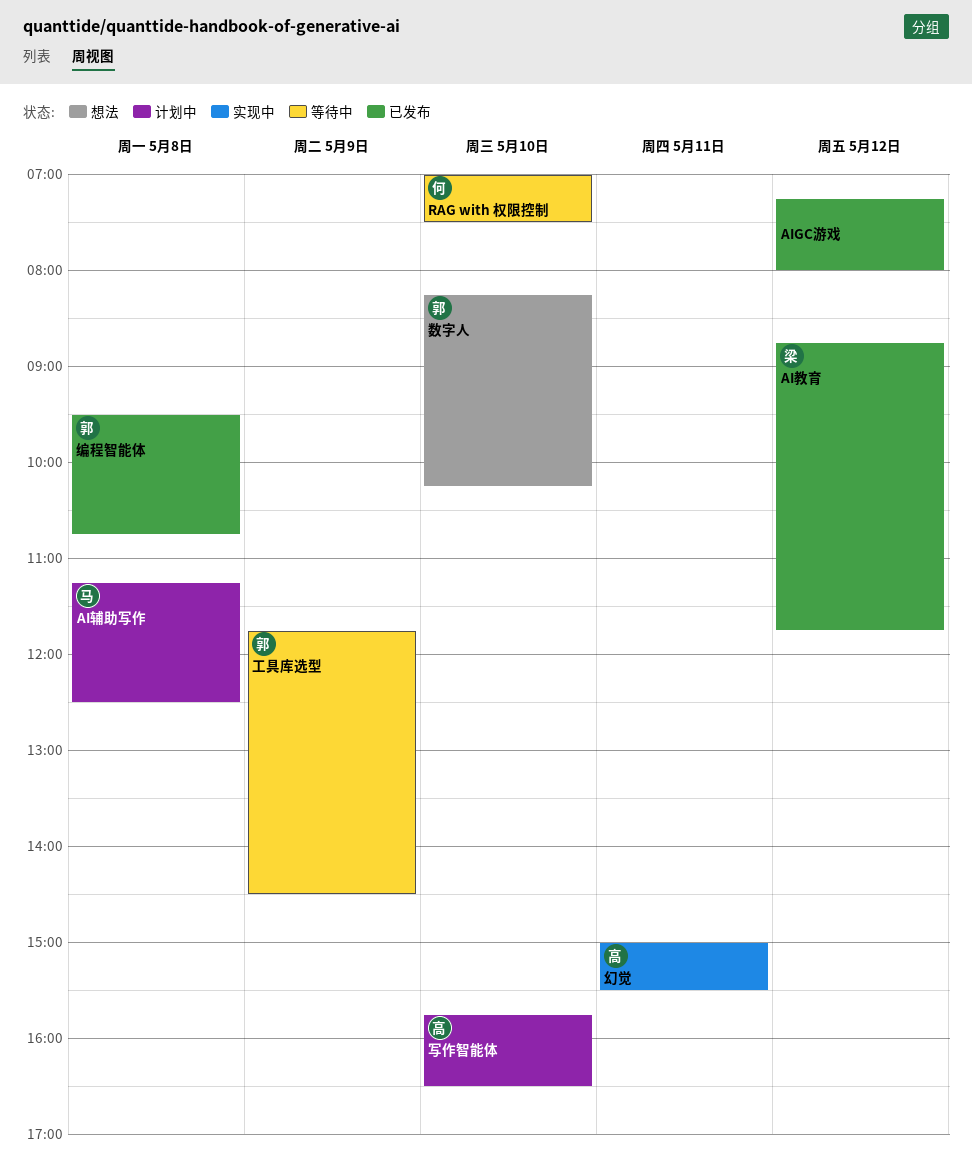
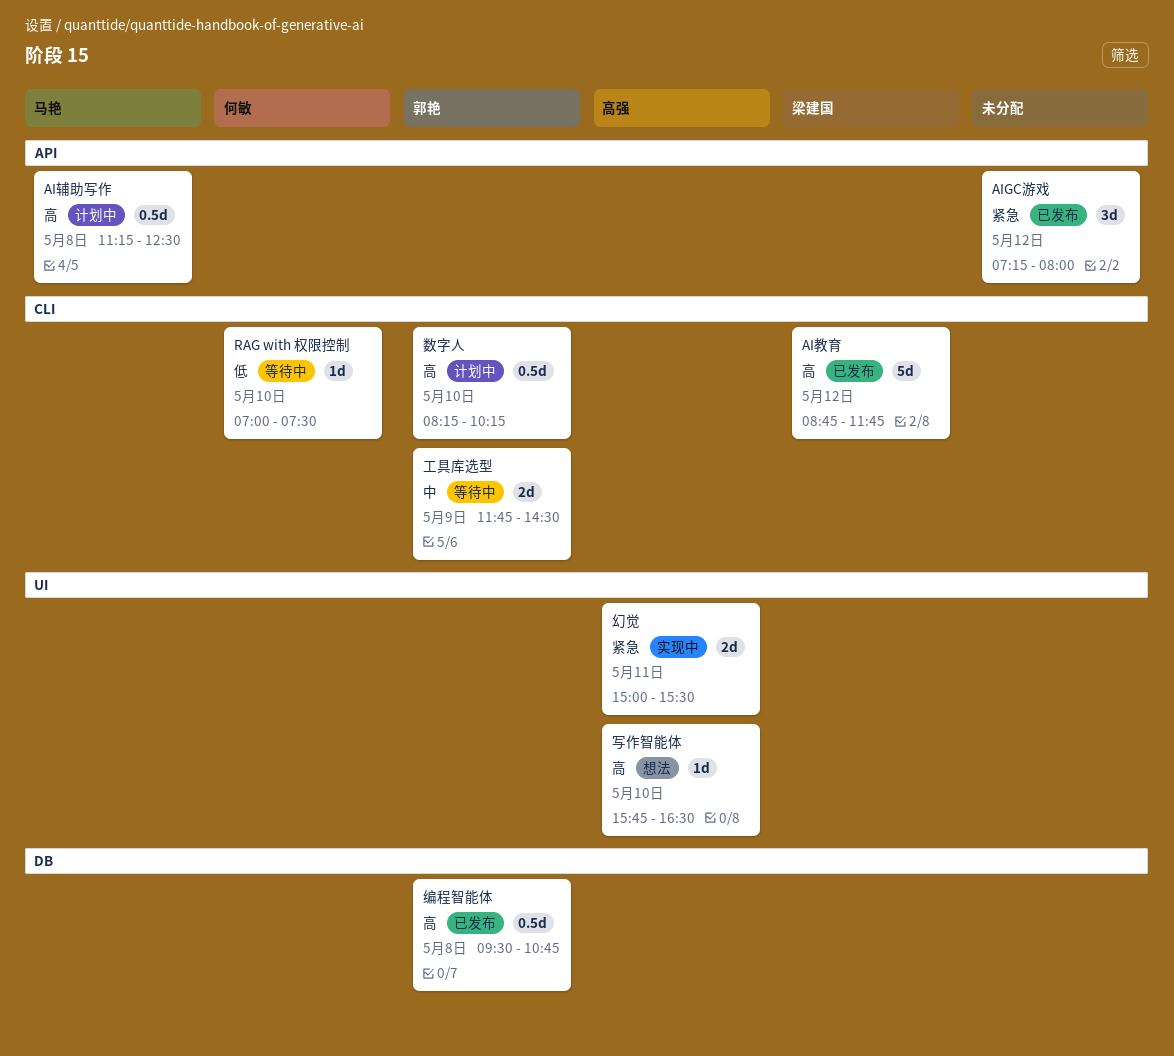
写作智能体, status: 计划中 -> 想法
数字人, status: 想法 -> 计划中

